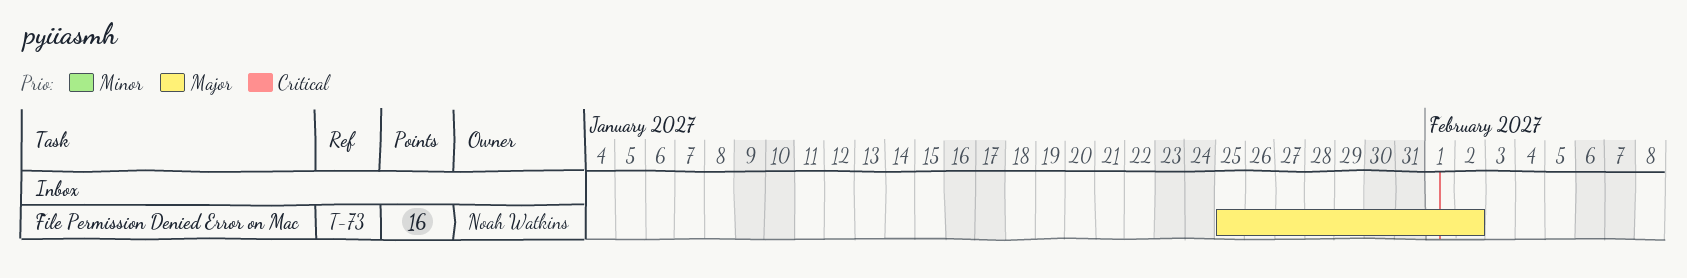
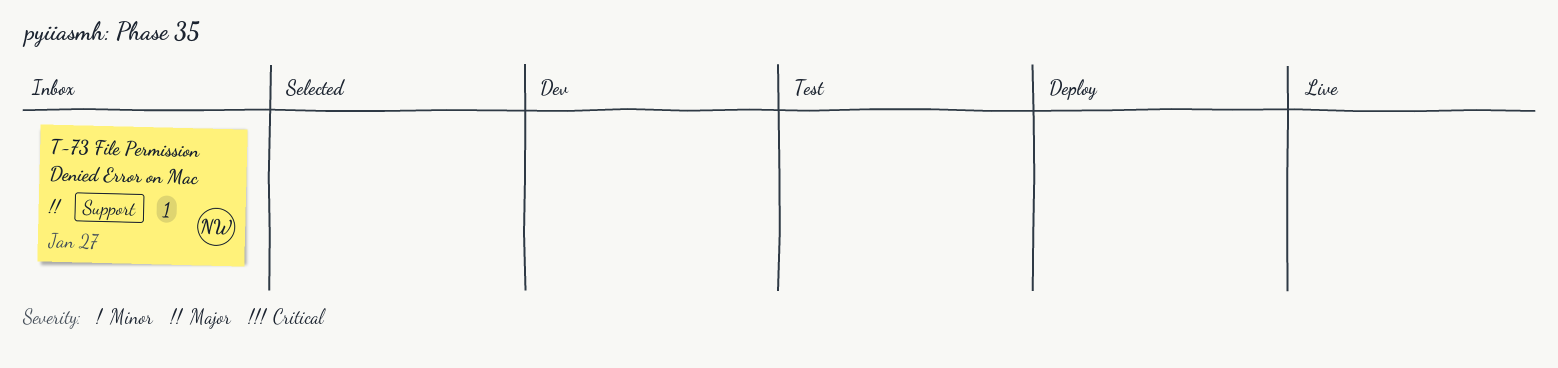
T-73, estimate: 16 -> 1
T-73, due: Feb 2 -> Jan 27

